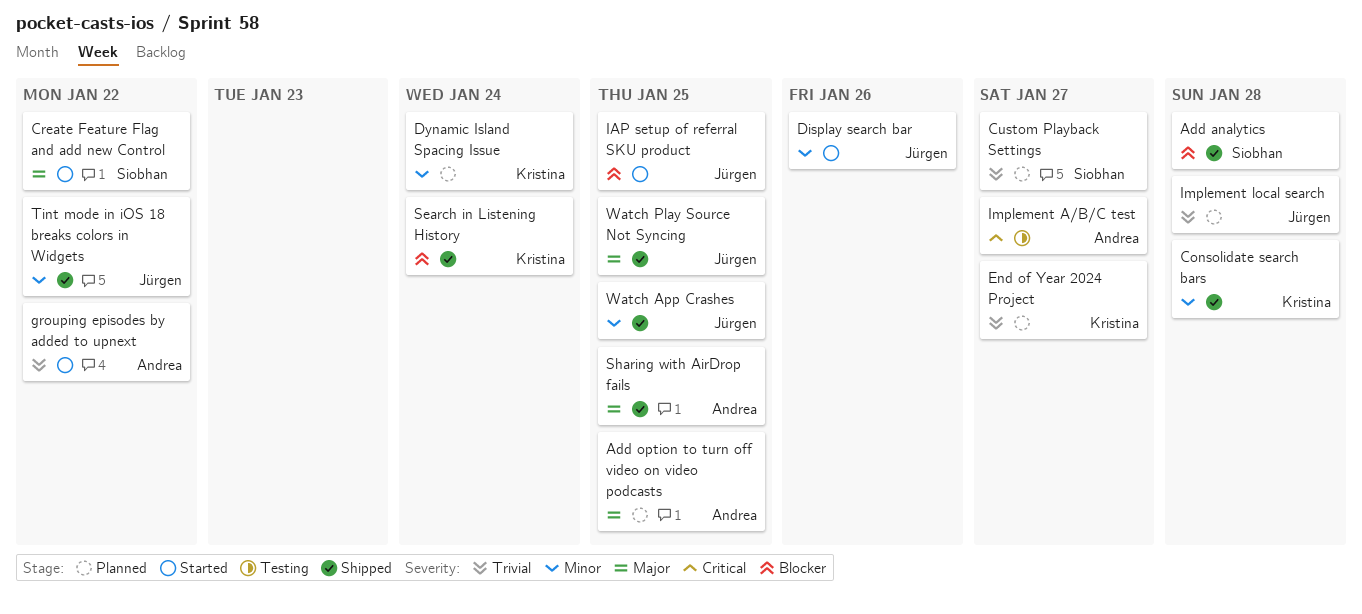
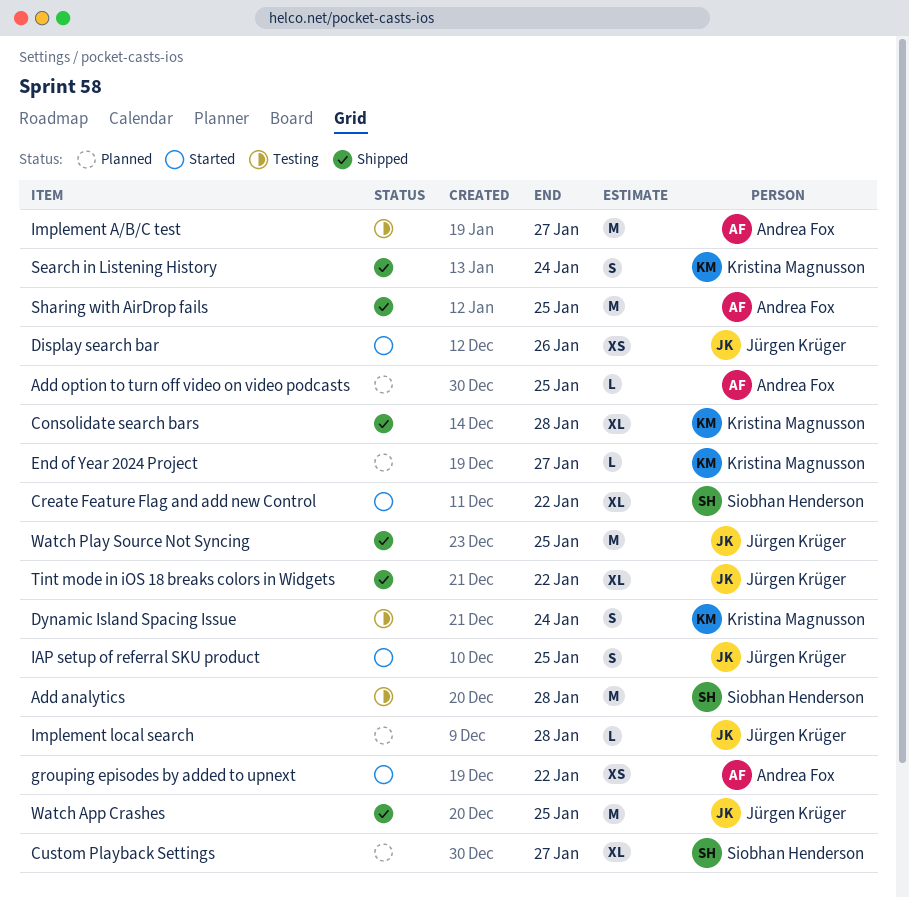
Add analytics, status: Shipped -> Testing
Dynamic Island Spacing Issue, status: Planned -> Testing

